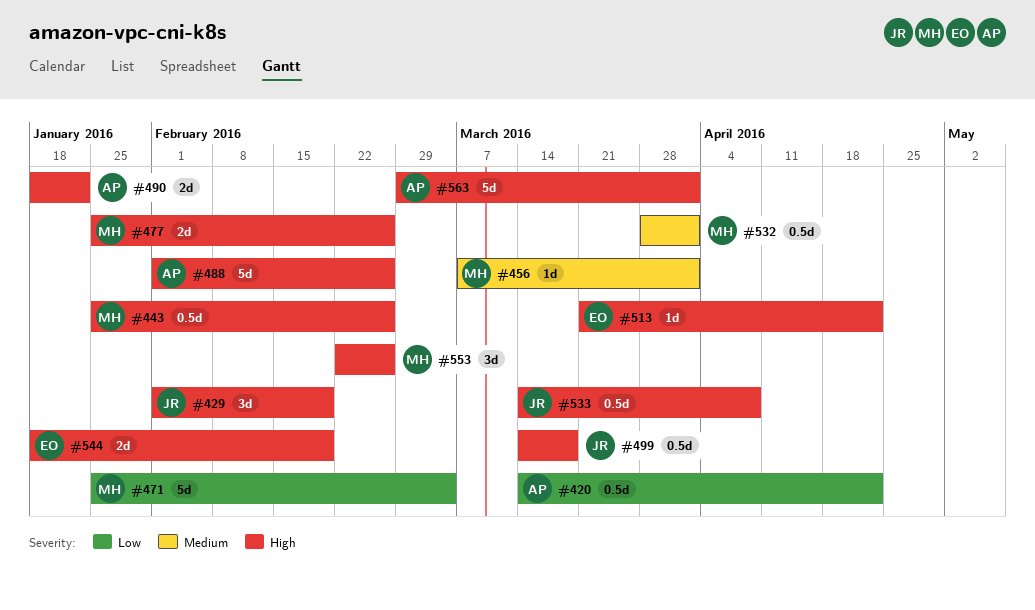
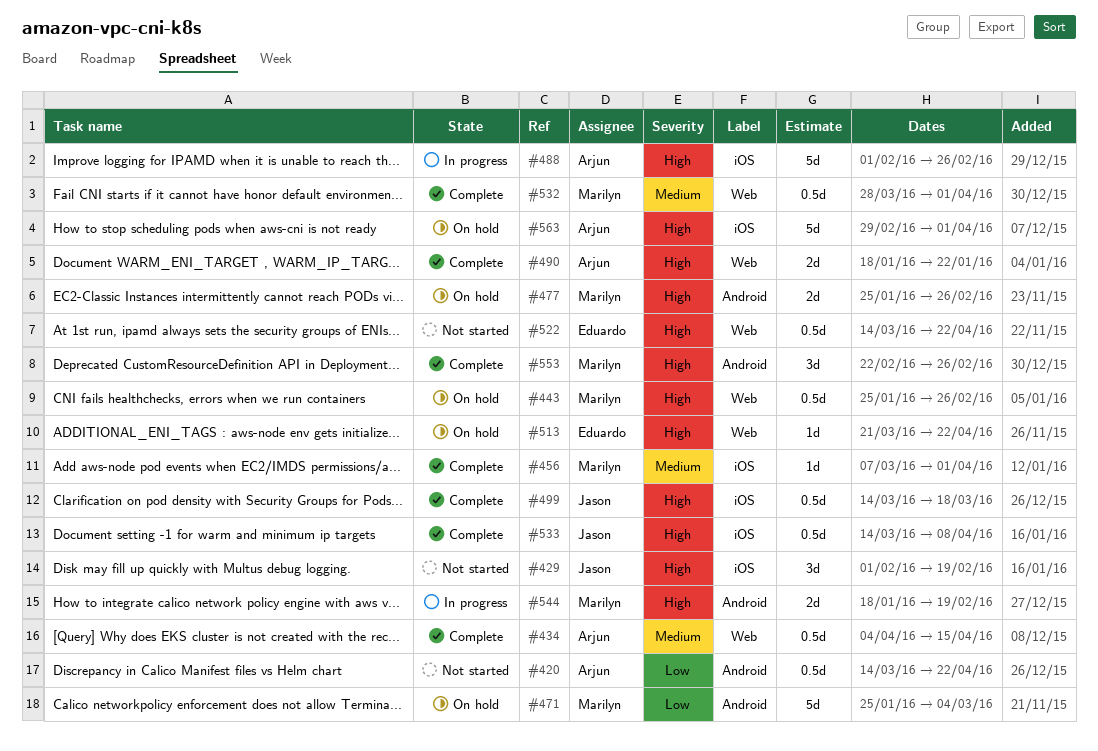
#434: none -> present
#522: none -> present
#544, owner: Eduardo -> Marilyn

